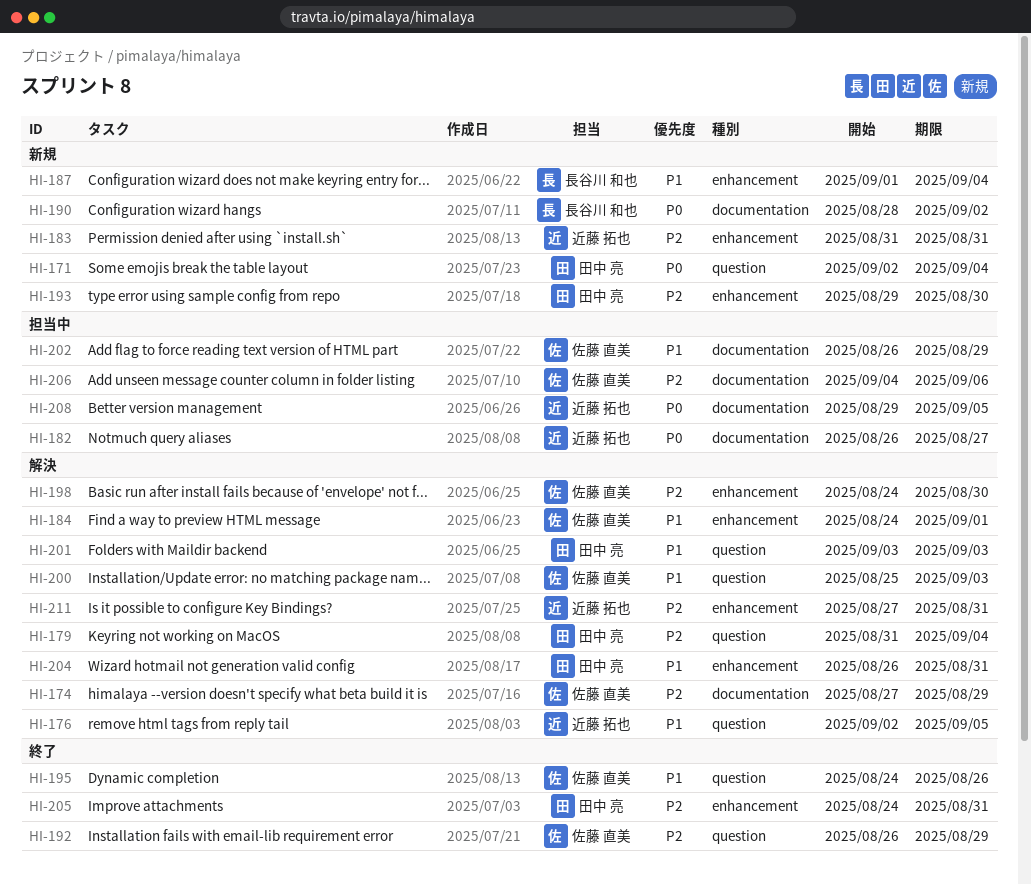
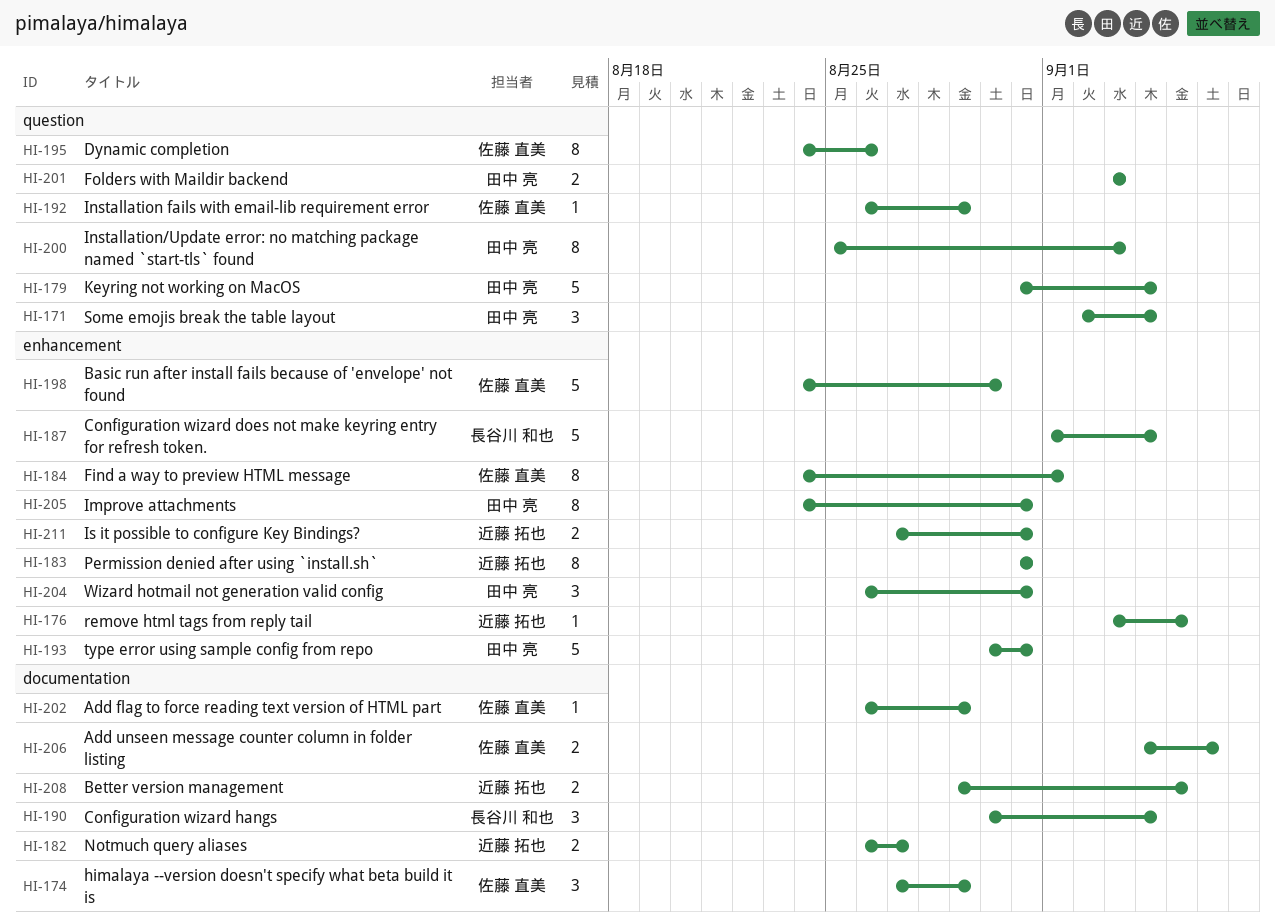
HI-176, label: question -> enhancement
HI-176, start: Sep 2 -> Sep 3
HI-190, start: Aug 28 -> Aug 30
HI-190, due: Sep 2 -> Sep 4
HI-193, start: Aug 29 -> Aug 30
HI-193, due: Aug 30 -> Aug 31
HI-200, owner: 佐藤 直美 -> 田中 亮

